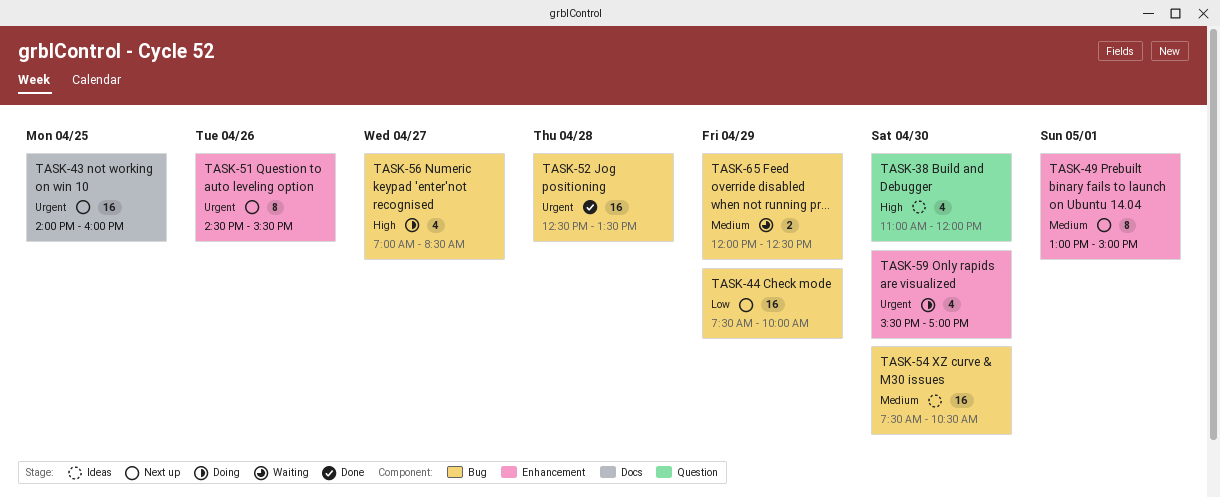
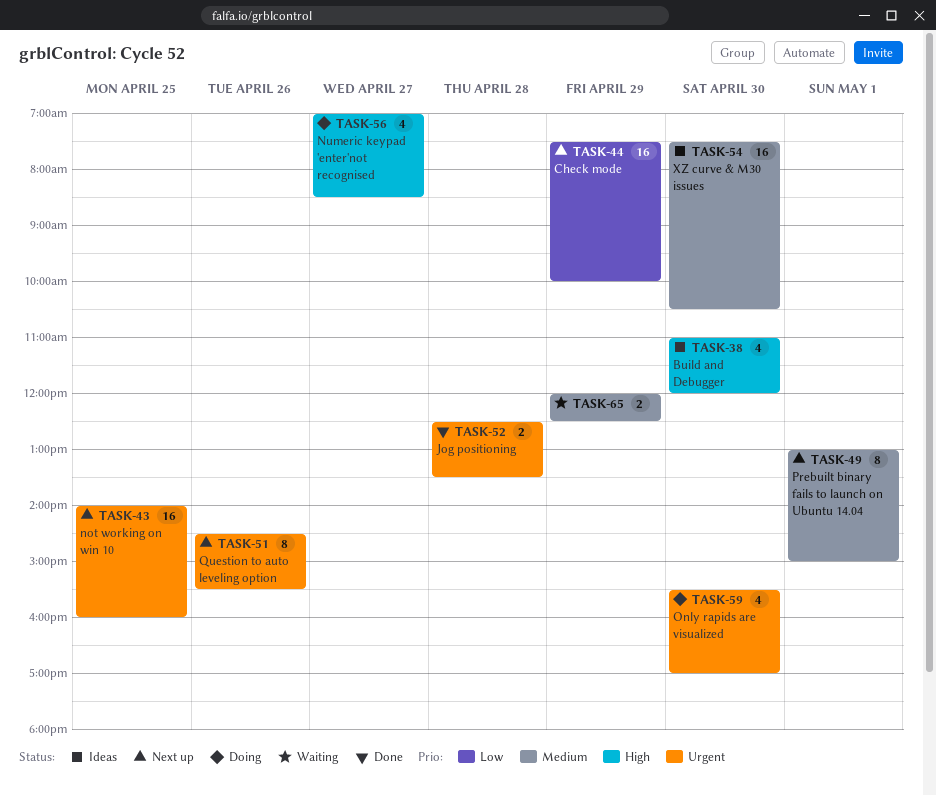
TASK-52, estimate: 16 -> 2

